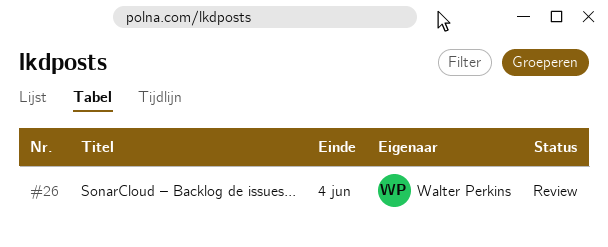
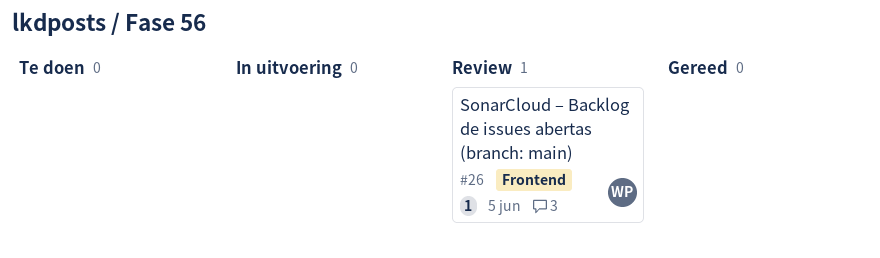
#26, due: Jun 4 -> Jun 5

